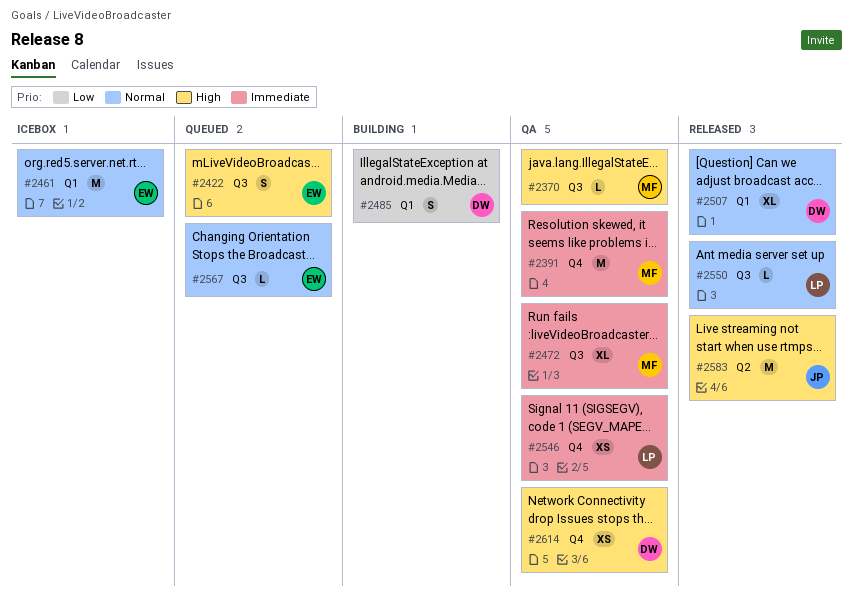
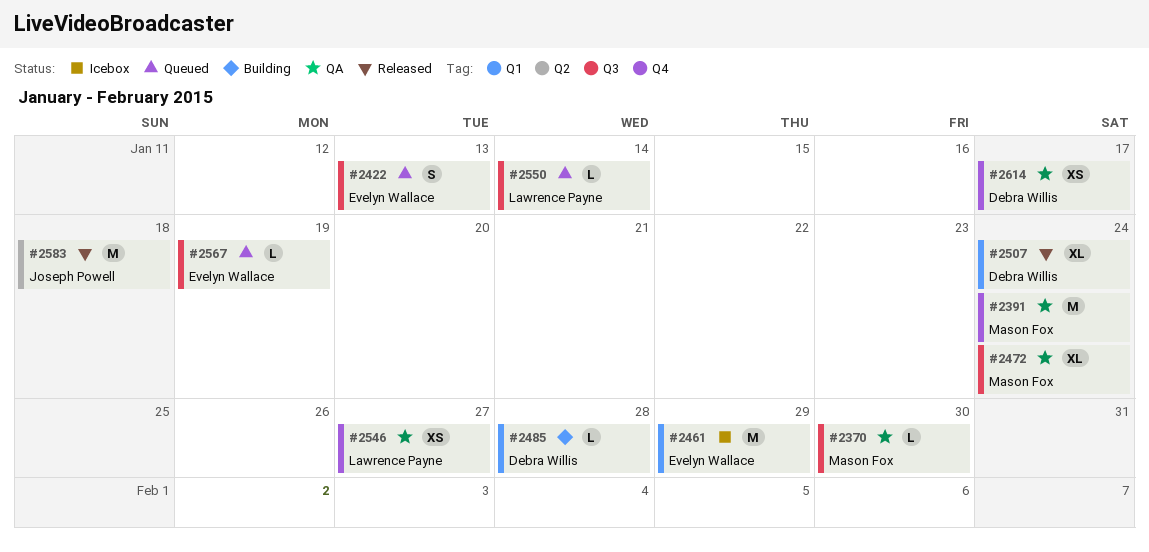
#2485, estimate: S -> L
#2550, status: Released -> Queued

